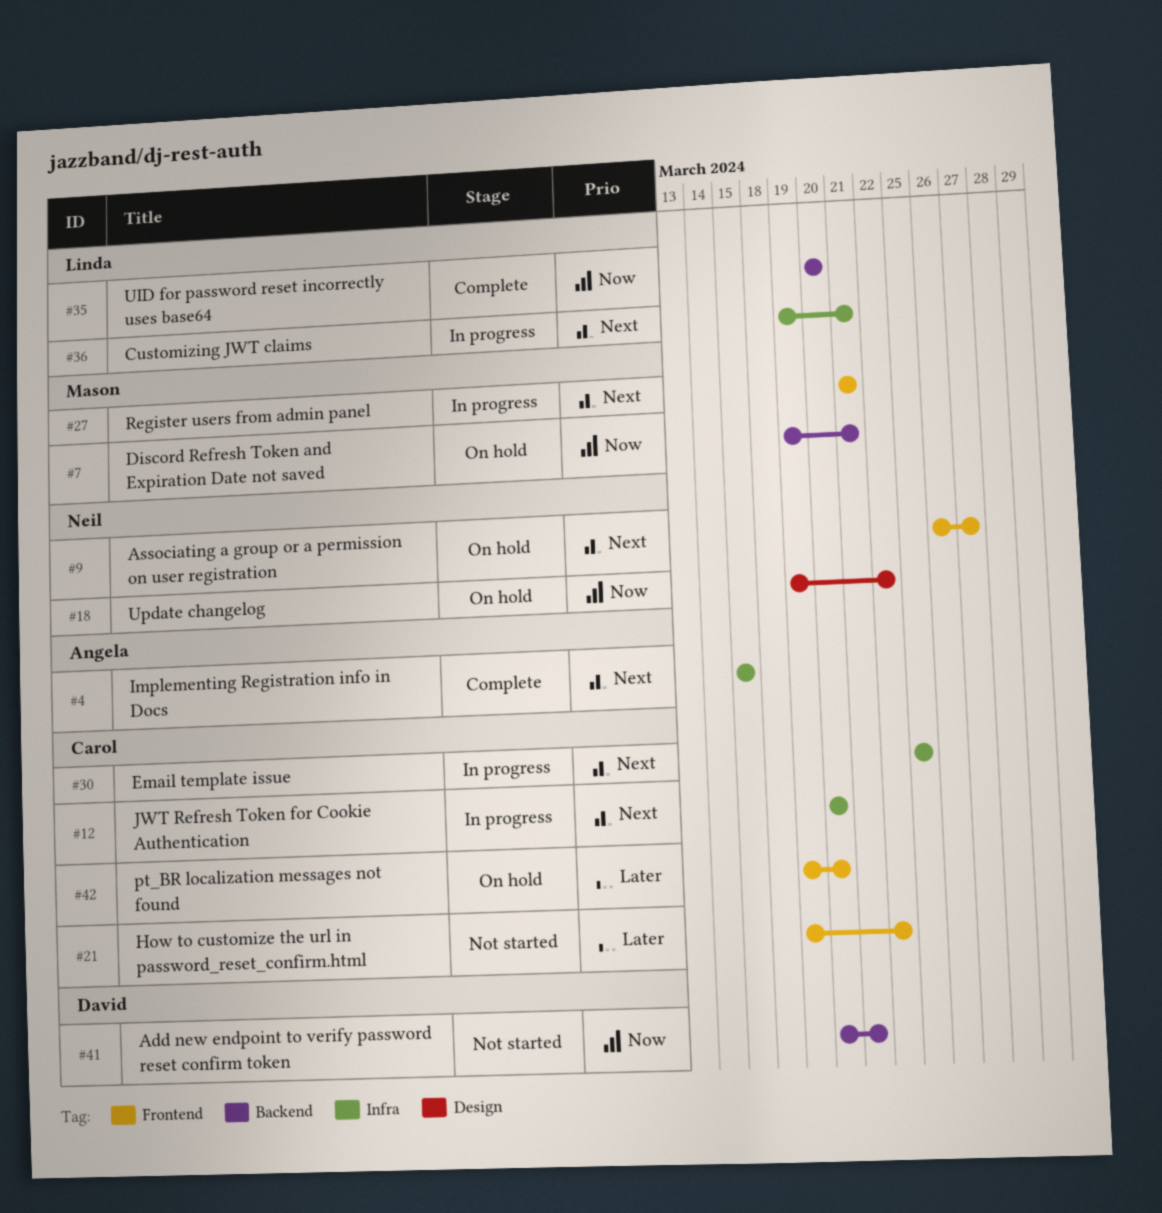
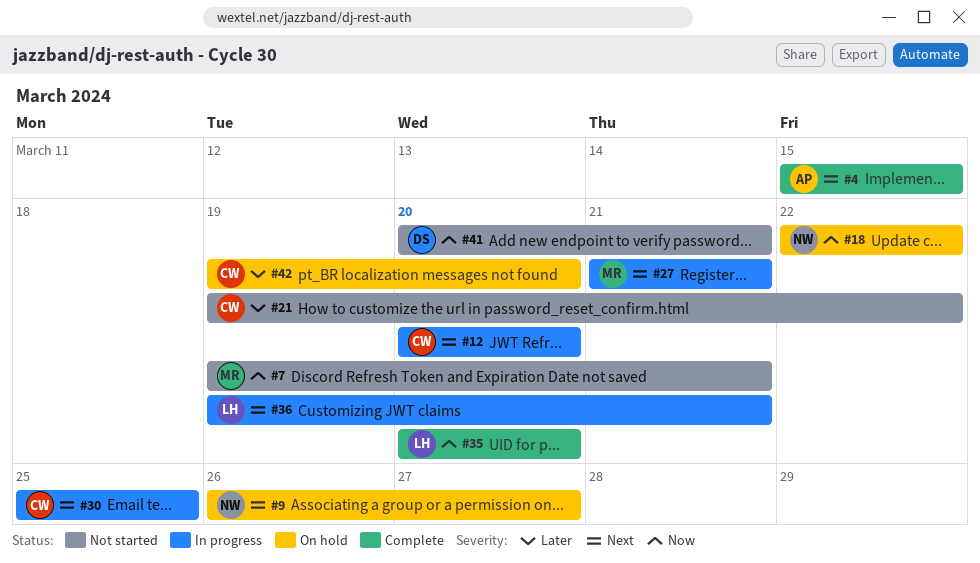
#7, status: On hold -> Not started
#18, start: Mar 19 -> Mar 22

